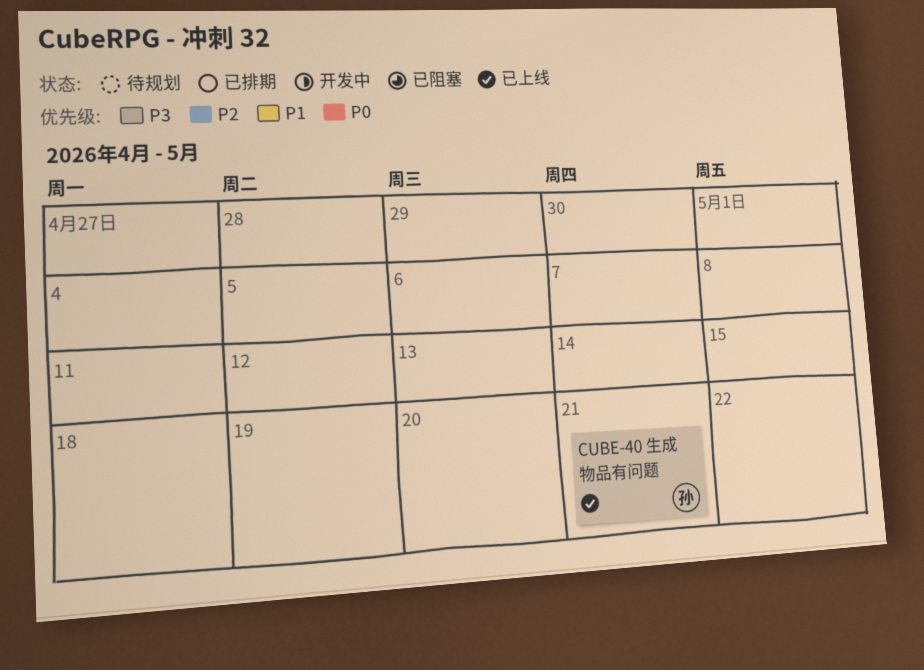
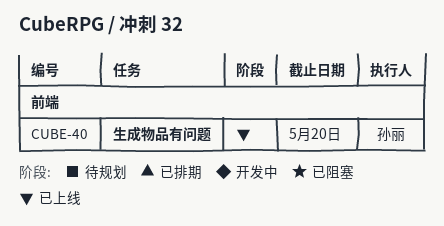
CUBE-40, due: May 21 -> May 20

